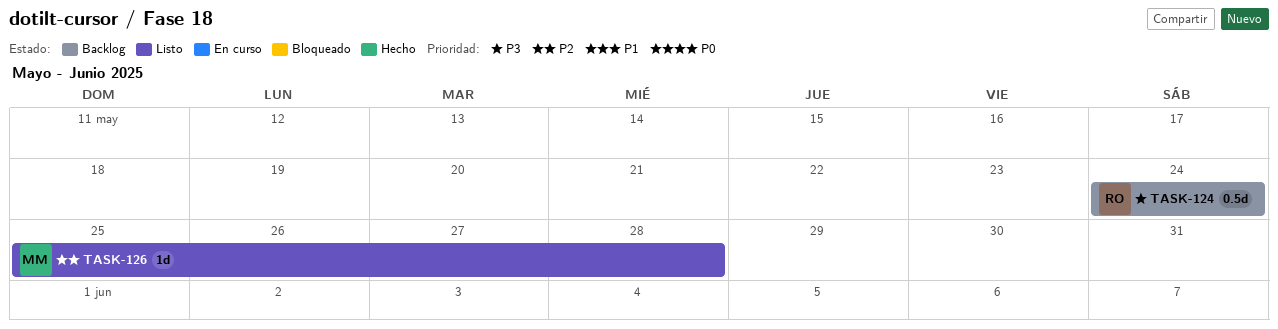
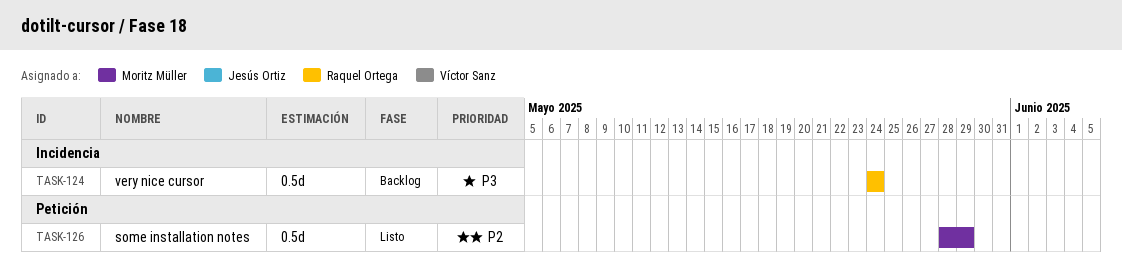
TASK-126, estimate: 1d -> 0.5d
TASK-126, start: May 25 -> May 28
TASK-126, due: May 28 -> May 29

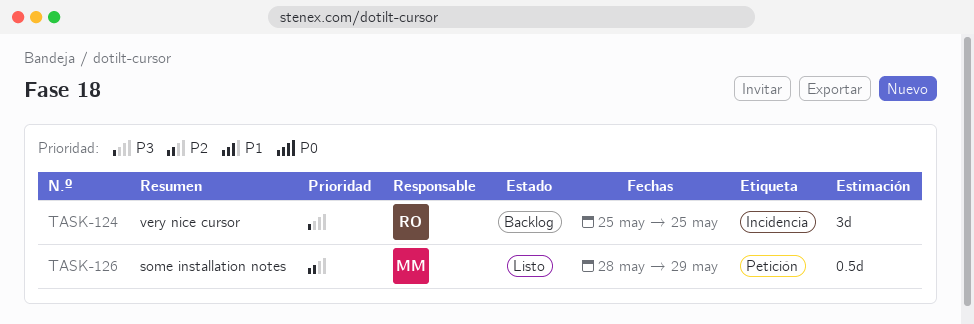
TASK-124, estimate: 0.5d -> 3d
TASK-124, start: May 24 -> May 25
TASK-124, due: May 24 -> May 25

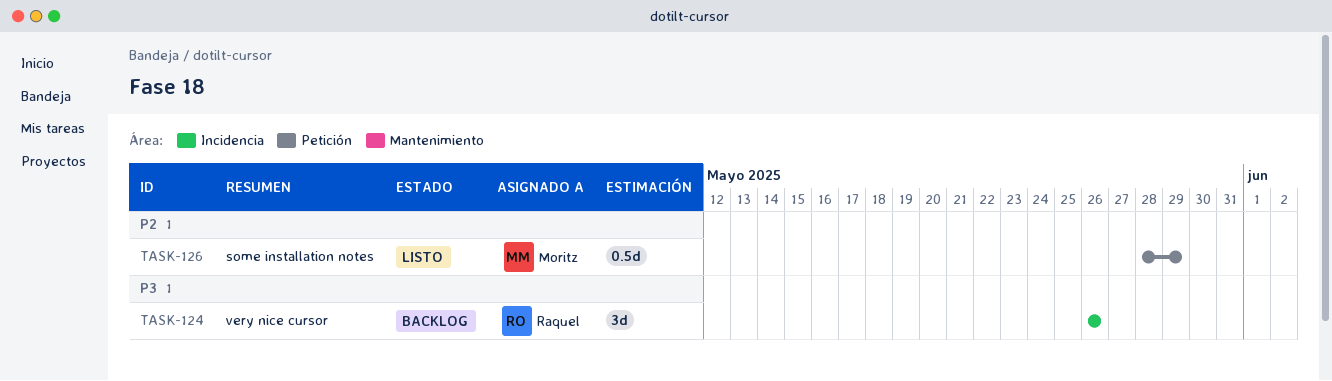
TASK-124, start: May 25 -> May 26
TASK-124, due: May 25 -> May 26

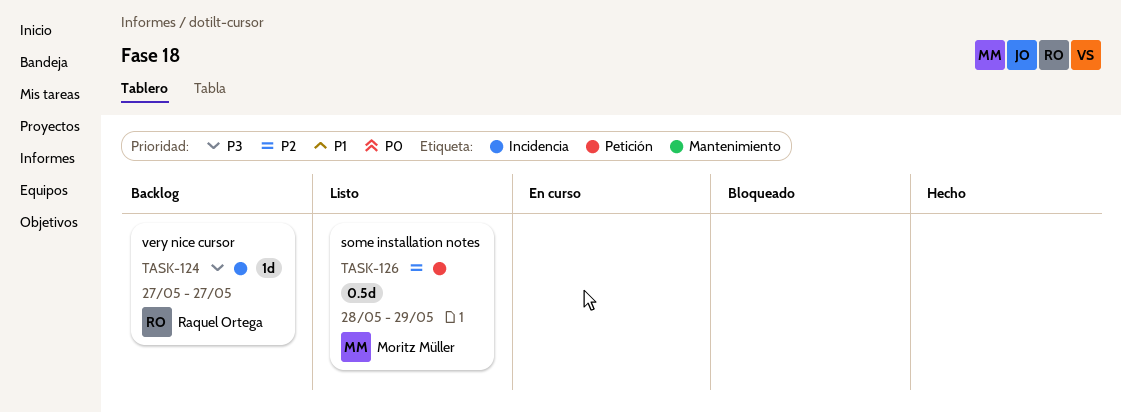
TASK-124, estimate: 3d -> 1d
TASK-124, start: May 26 -> May 27
TASK-124, due: May 26 -> May 27

